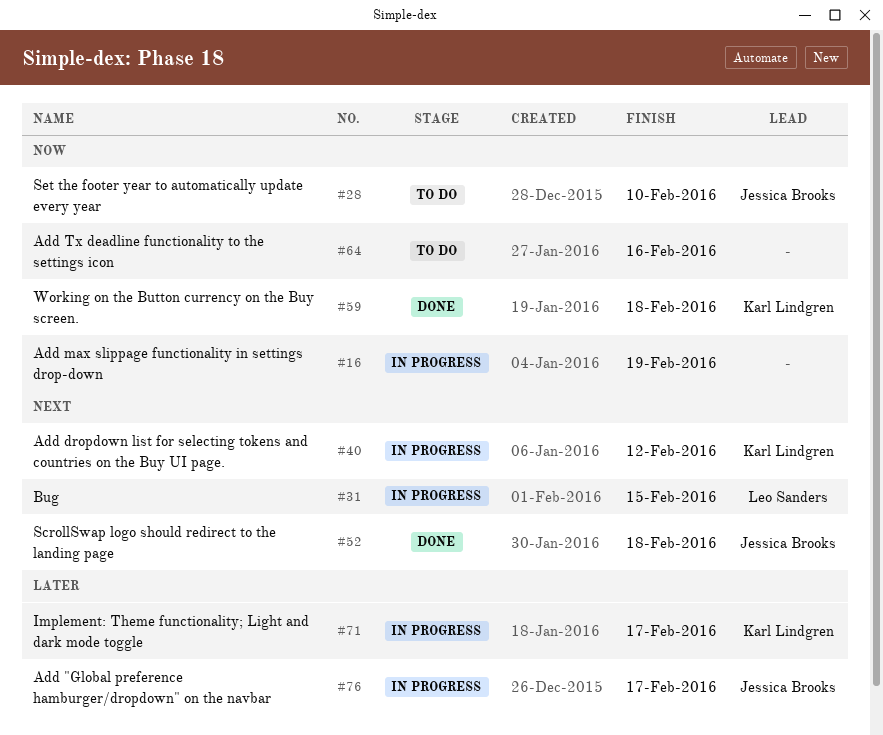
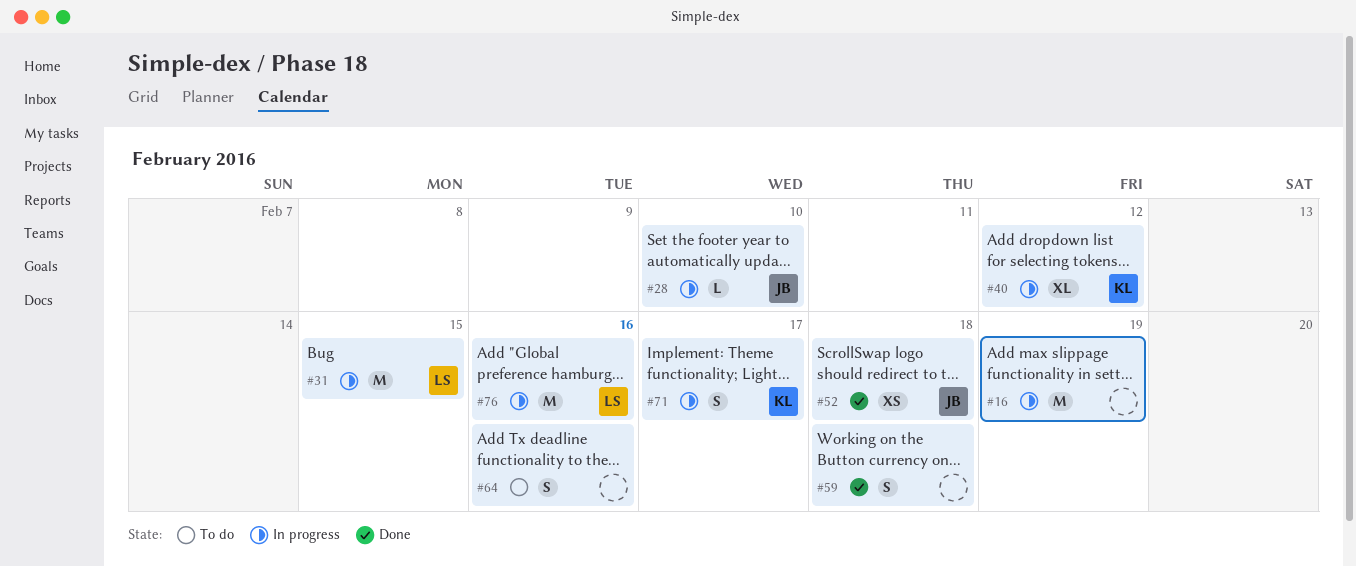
#28, status: To do -> In progress
#59, owner: Karl Lindgren -> none
#76, owner: Jessica Brooks -> Leo Sanders
#76, due: Feb 17 -> Feb 16

